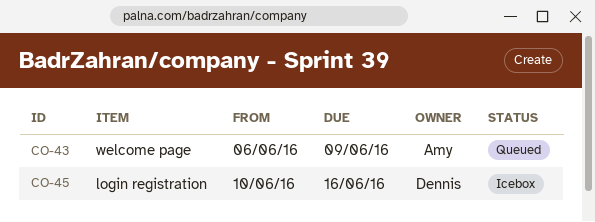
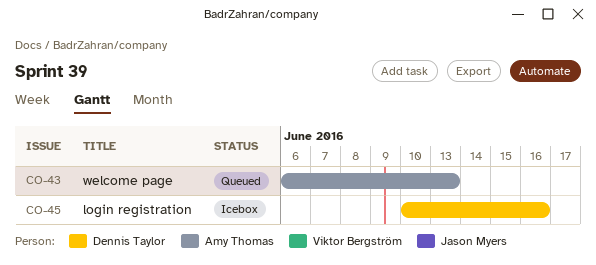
CO-43, due: Jun 9 -> Jun 13

